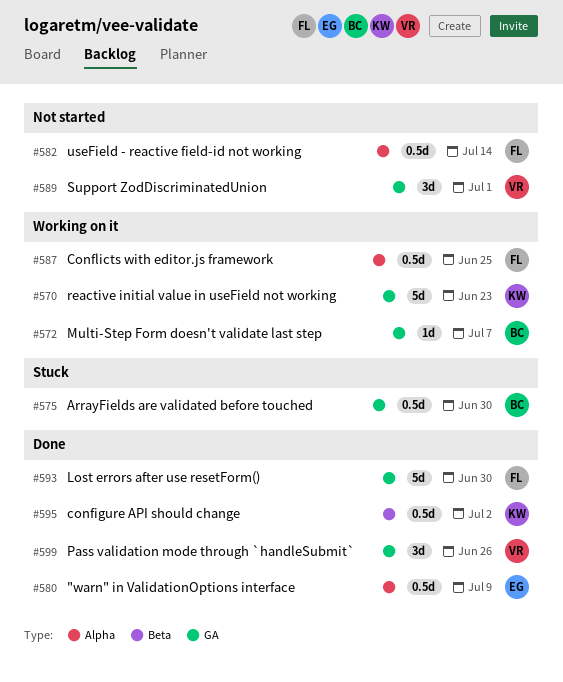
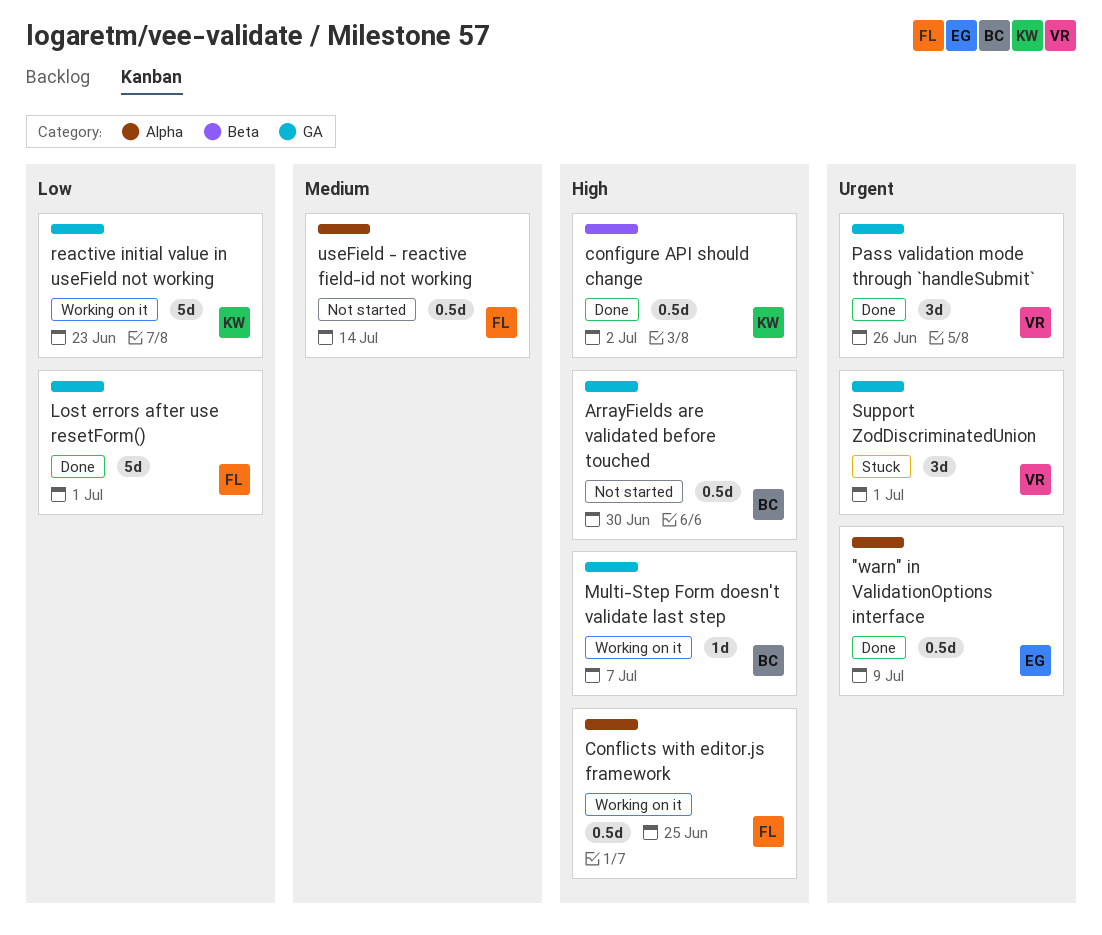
ArrayFields are validated before touched, status: Stuck -> Not started
Lost errors after use resetForm(), due: Jun 30 -> Jul 1
Support ZodDiscriminatedUnion, status: Not started -> Stuck

